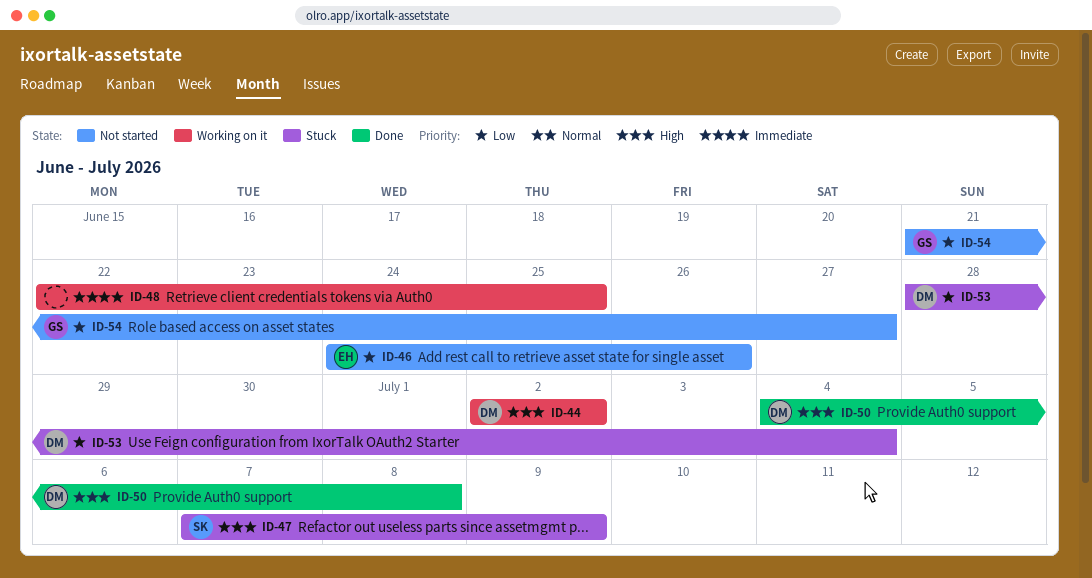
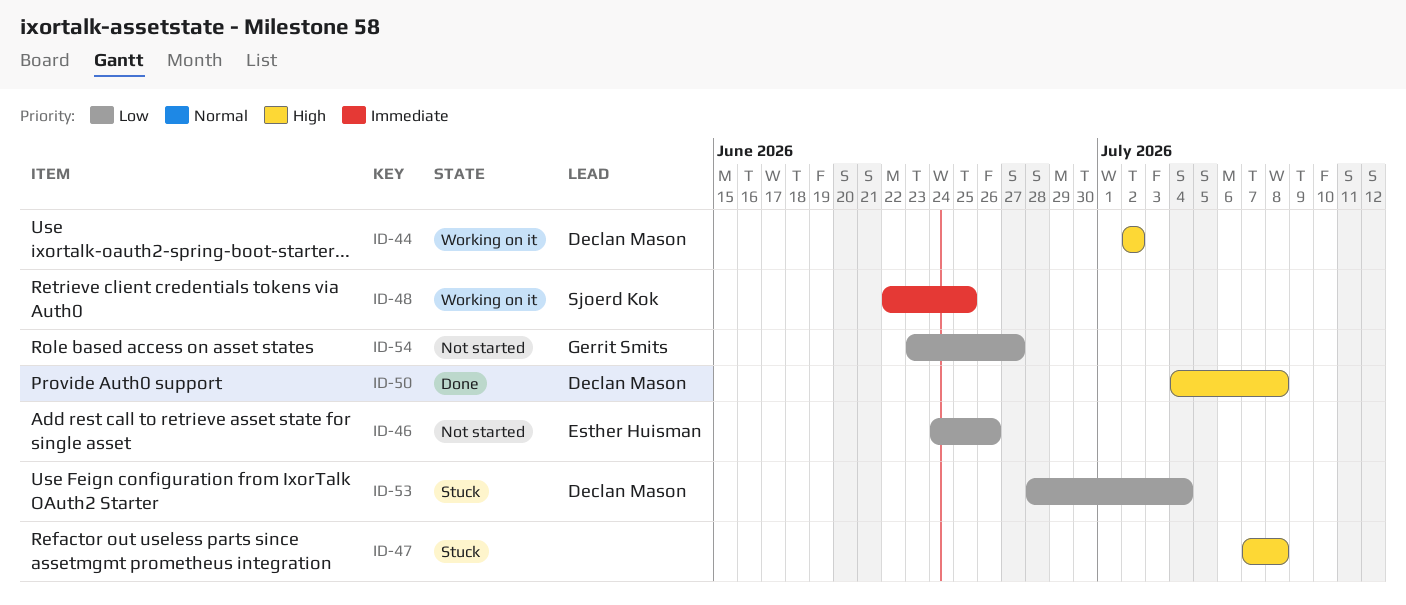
ID-47, owner: Sjoerd Kok -> none
ID-47, due: Jul 9 -> Jul 8
ID-48, owner: none -> Sjoerd Kok
ID-54, start: Jun 21 -> Jun 23

